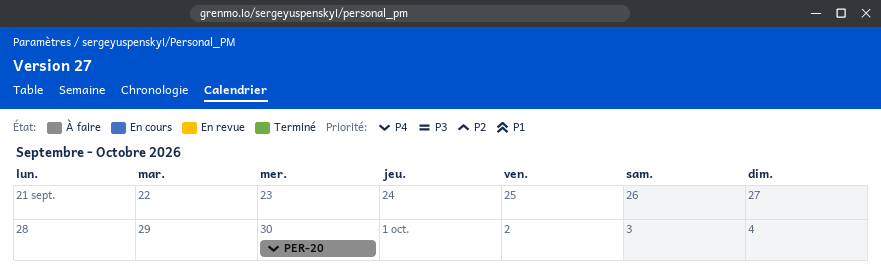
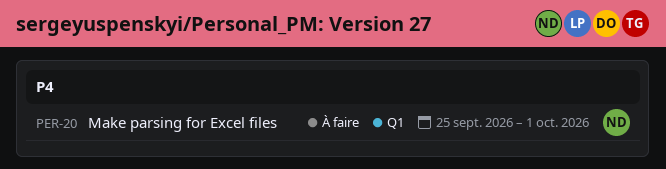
PER-20, start: Sep 30 -> Sep 25
PER-20, due: Sep 30 -> Oct 1

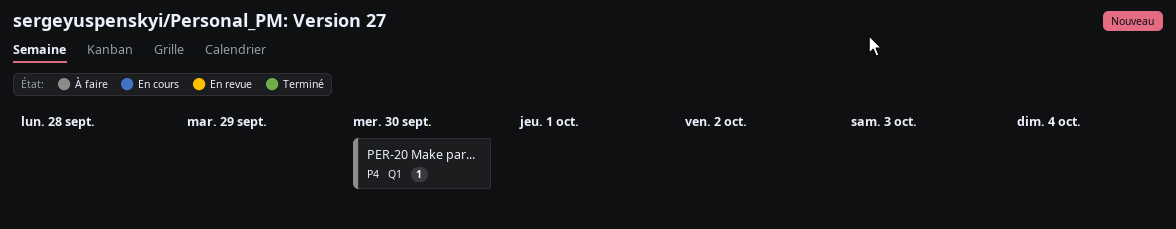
PER-20, due: Oct 1 -> Sep 30

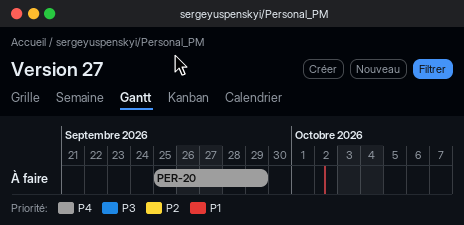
PER-20, due: Sep 30 -> Sep 29

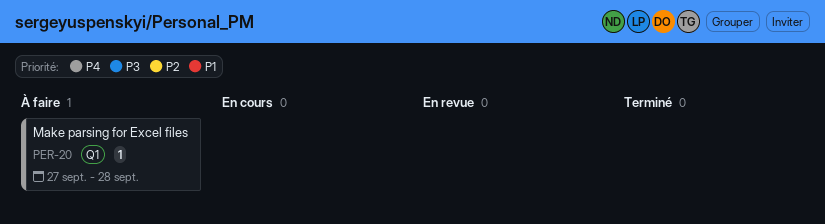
PER-20, start: Sep 25 -> Sep 27
PER-20, due: Sep 29 -> Sep 28

